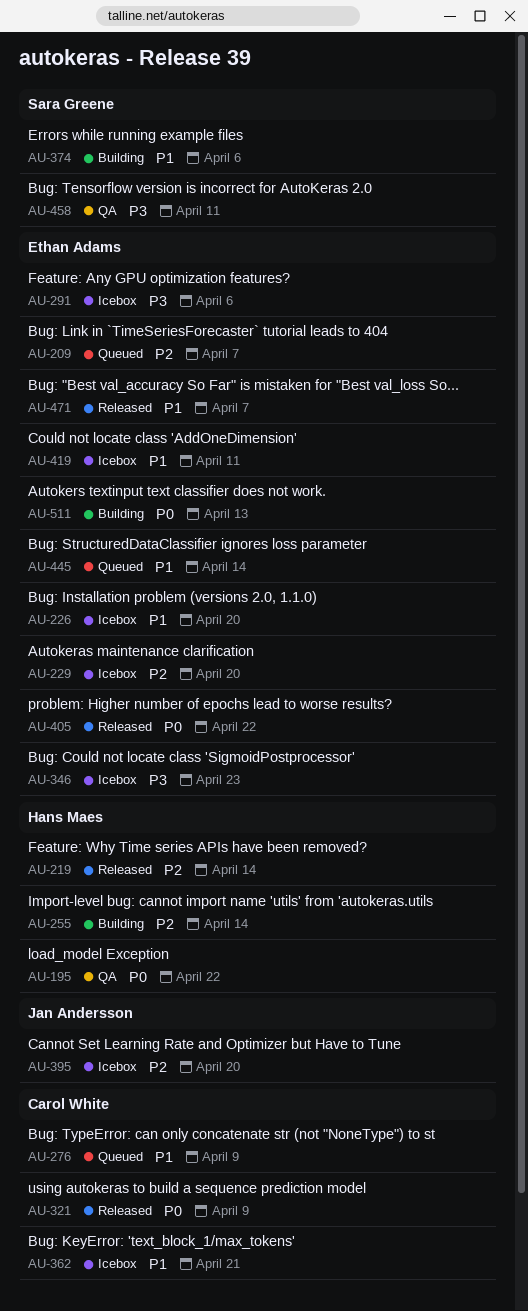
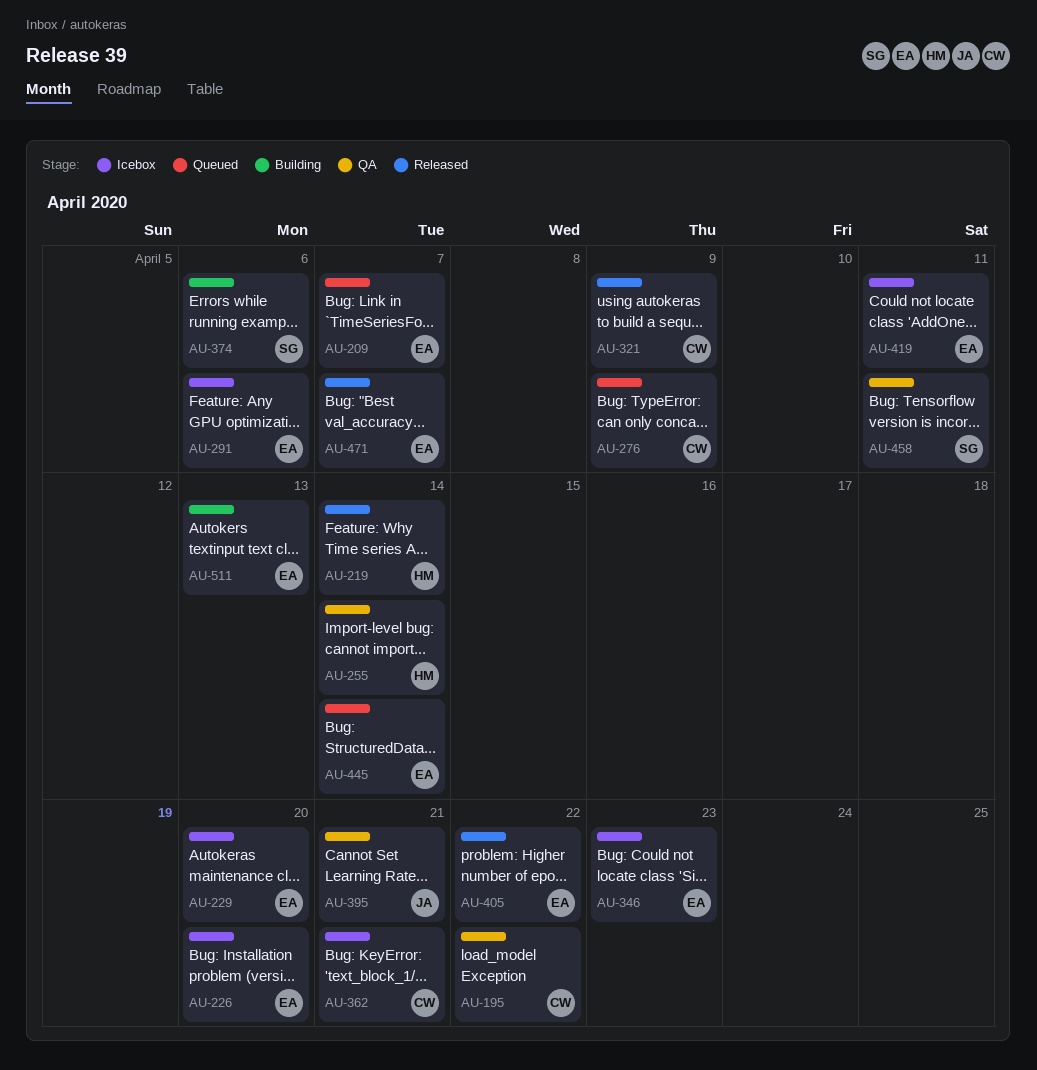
AU-195, owner: Hans Maes -> Carol White
AU-255, status: Building -> QA
AU-395, status: Icebox -> QA
AU-395, due: Apr 20 -> Apr 21

